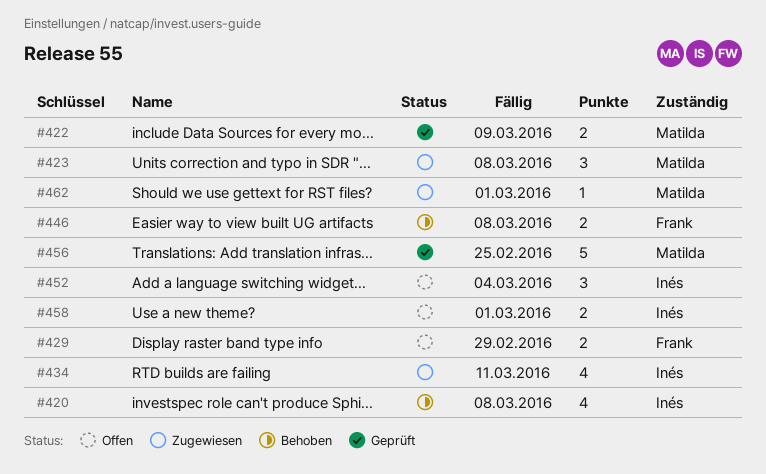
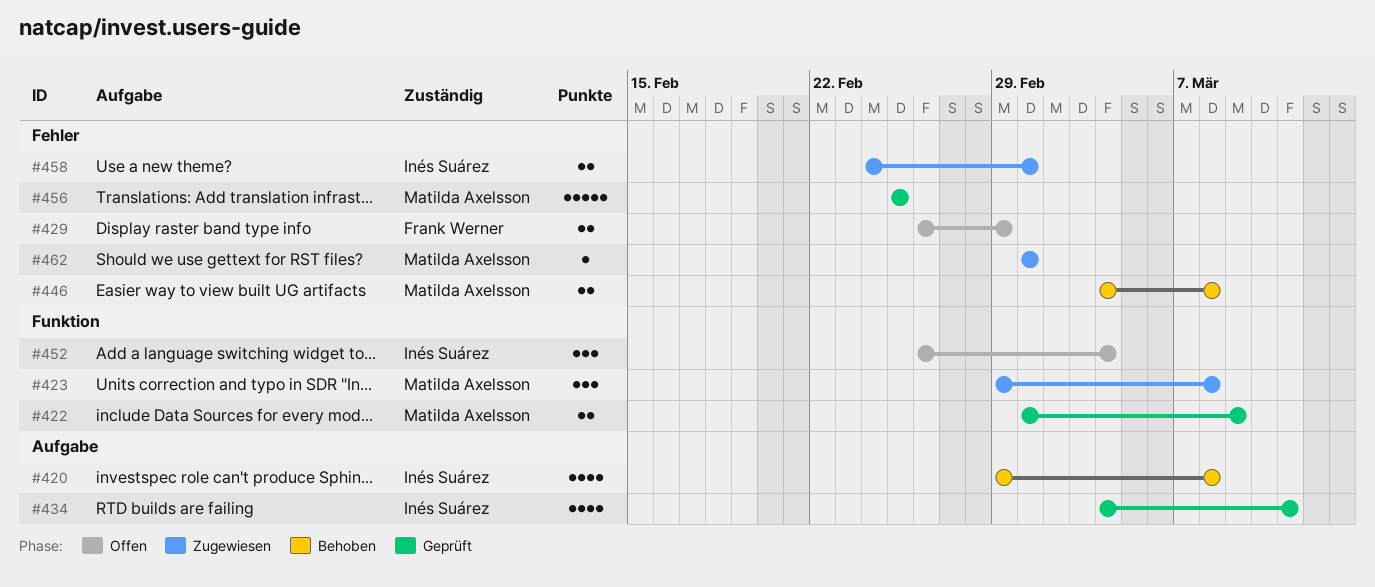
#434, status: Zugewiesen -> Geprüft
#446, owner: Frank Werner -> Matilda Axelsson
#458, status: Offen -> Zugewiesen

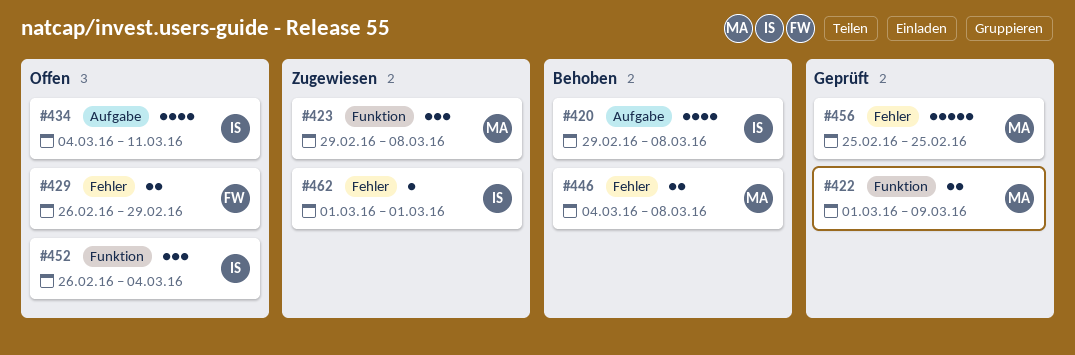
#434, status: Geprüft -> Offen
#458: present -> none
#462, owner: Matilda Axelsson -> Inés Suárez

